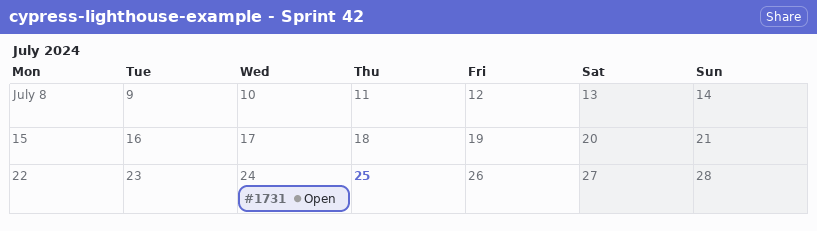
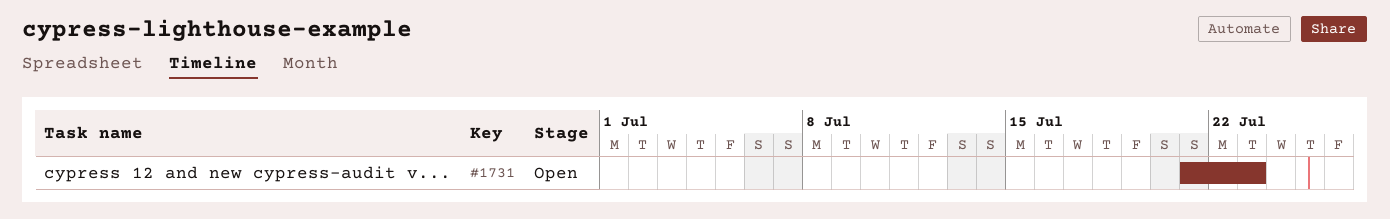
#1731, due: Jul 24 -> Jul 23

